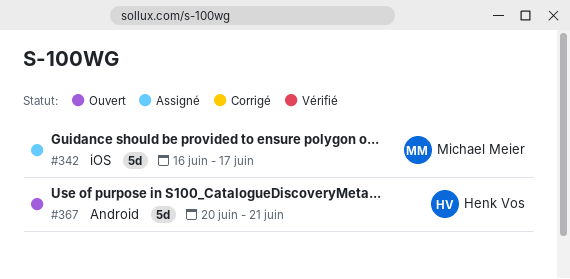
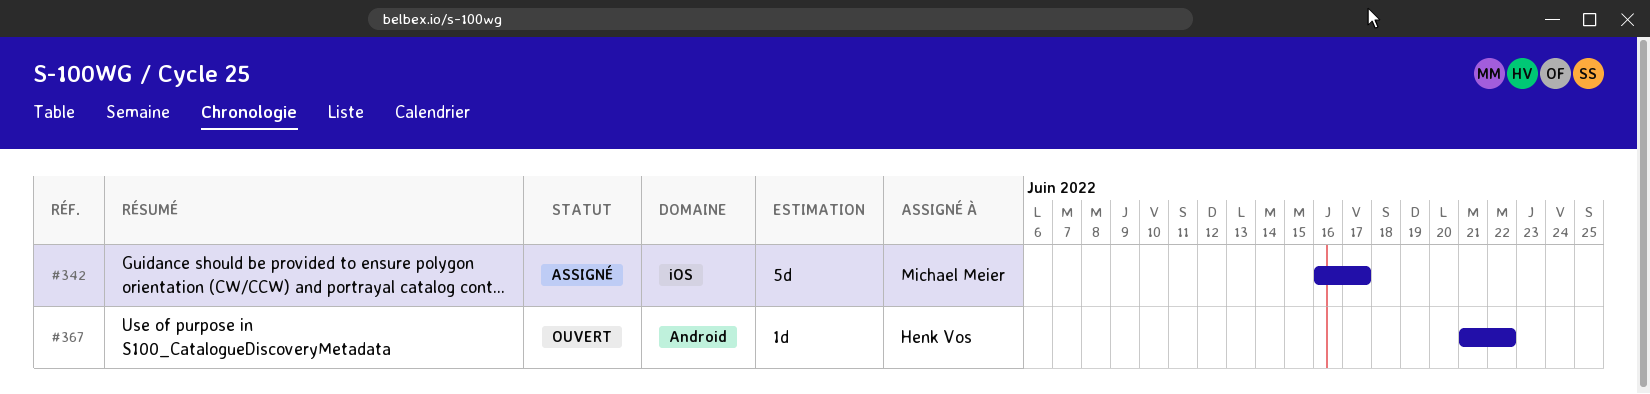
#367, estimate: 5d -> 1d
#367, start: Jun 20 -> Jun 21
#367, due: Jun 21 -> Jun 22

